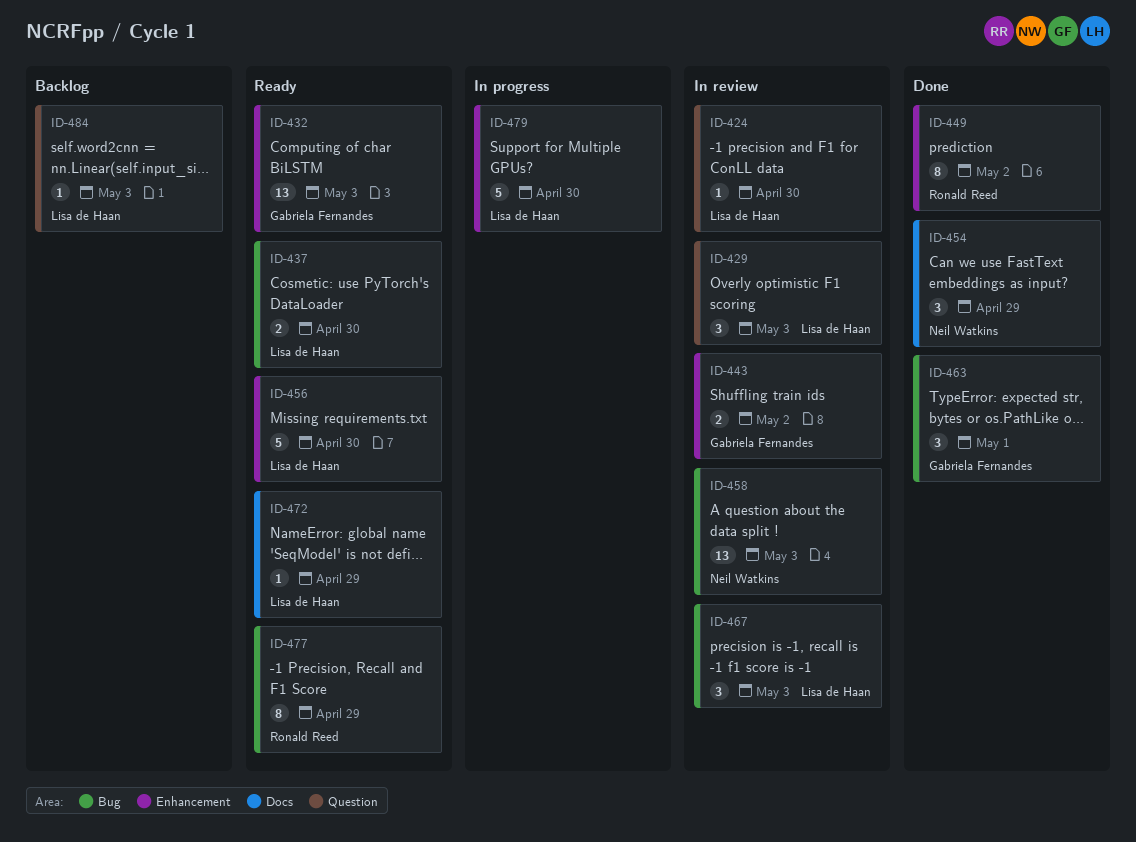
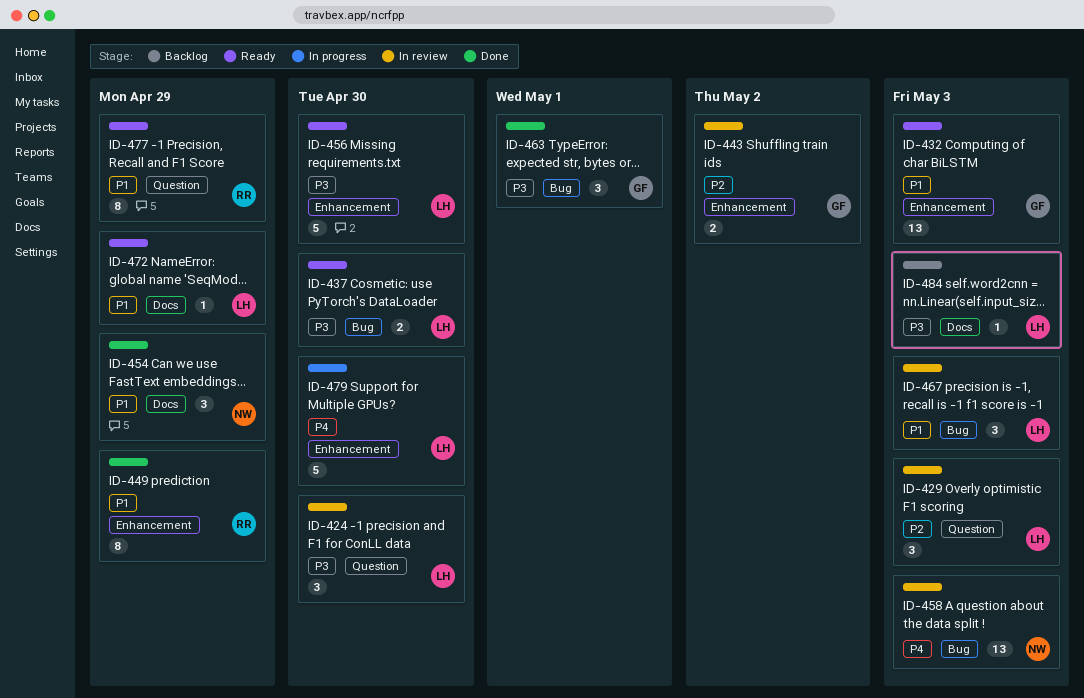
ID-424, estimate: 1 -> 3
ID-449, due: May 2 -> Apr 29
ID-477, label: Bug -> Question
ID-484, label: Question -> Docs

